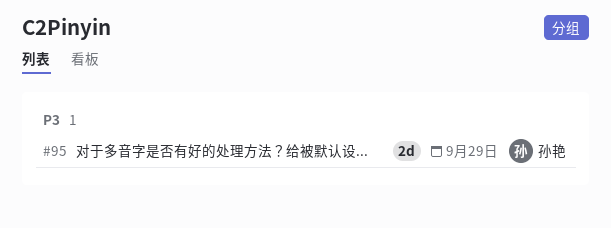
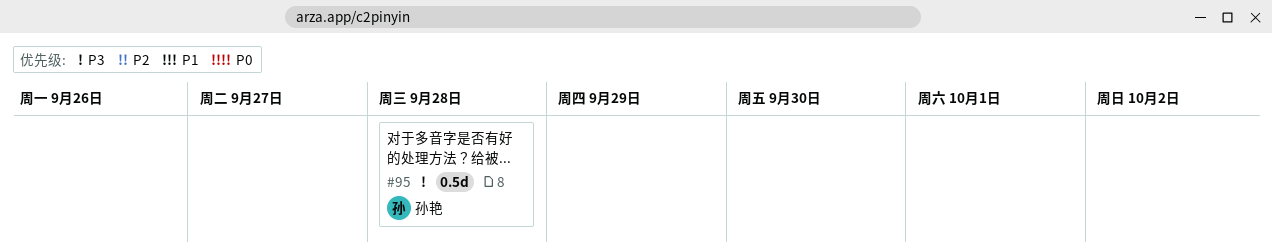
#95, estimate: 2d -> 0.5d
#95, due: Sep 29 -> Sep 28

